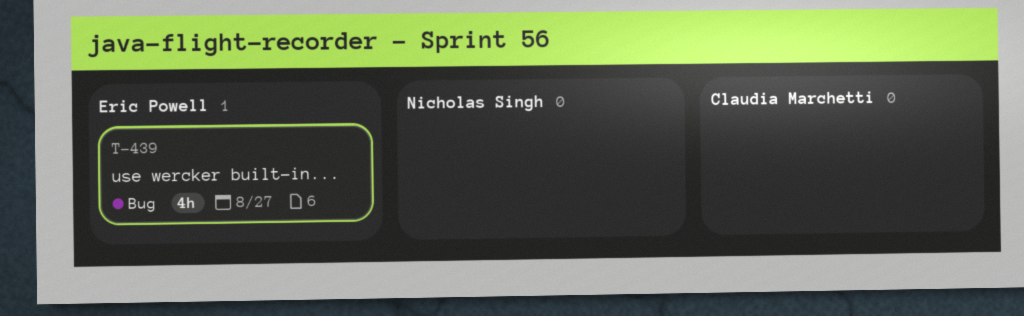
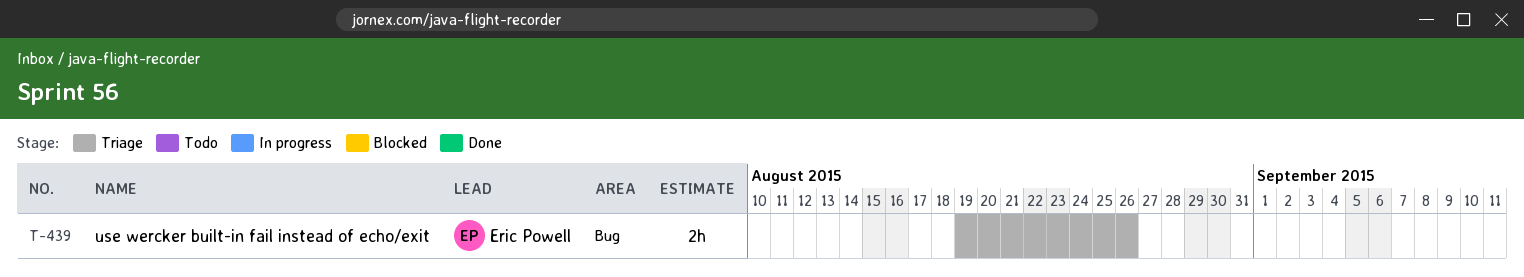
T-439, estimate: 4h -> 2h
T-439, due: Aug 27 -> Aug 26

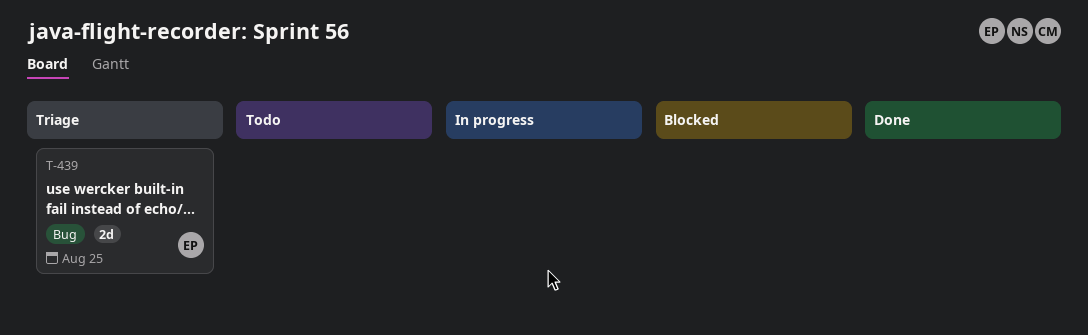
T-439, estimate: 2h -> 2d
T-439, due: Aug 26 -> Aug 25

